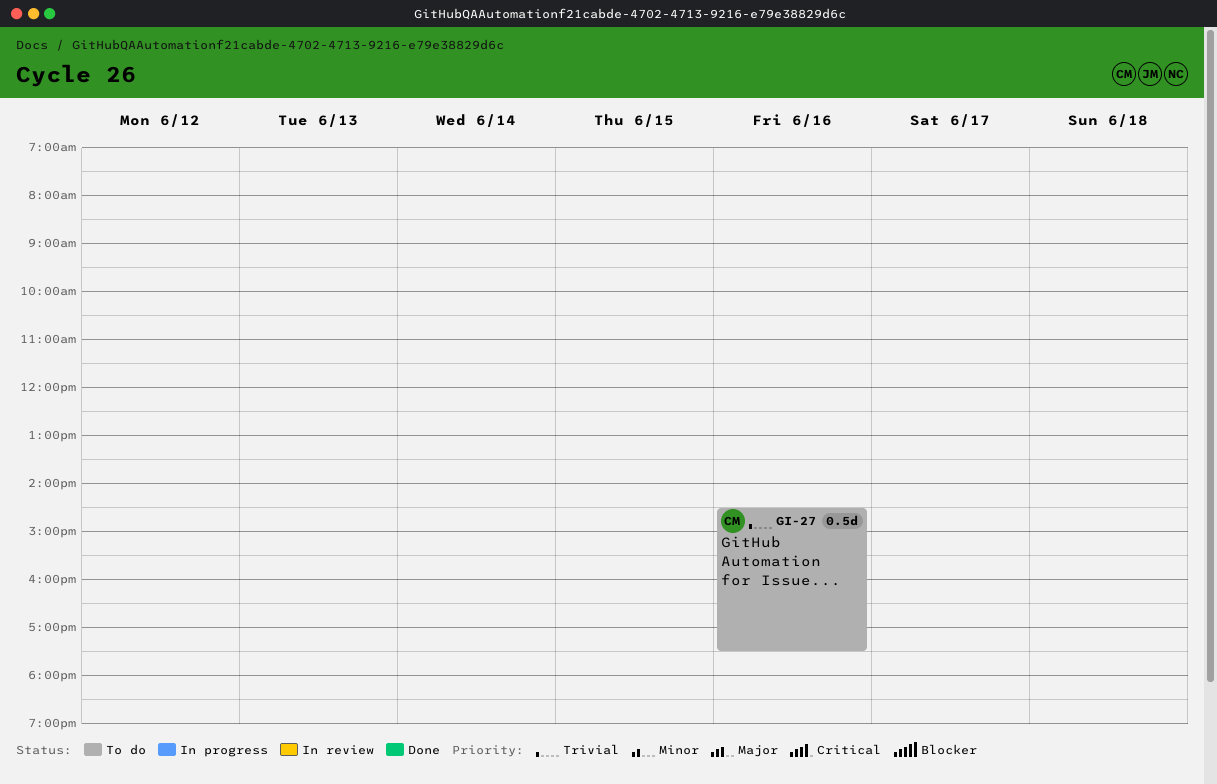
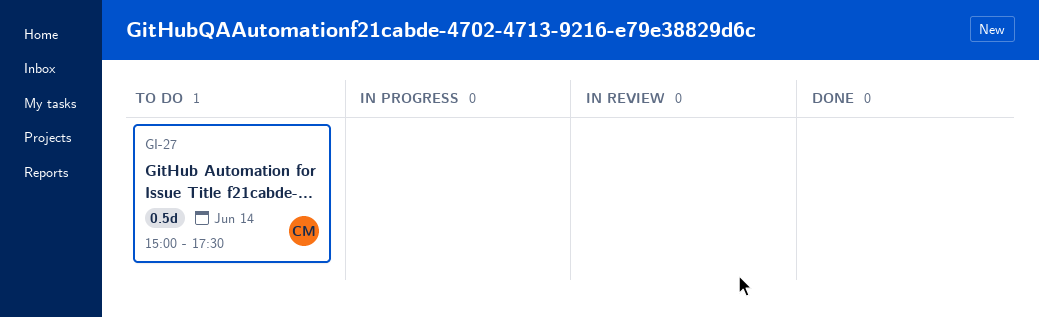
GI-27, day: Jun 16 -> Jun 14
GI-27, begins: 14:30 -> 15:00

